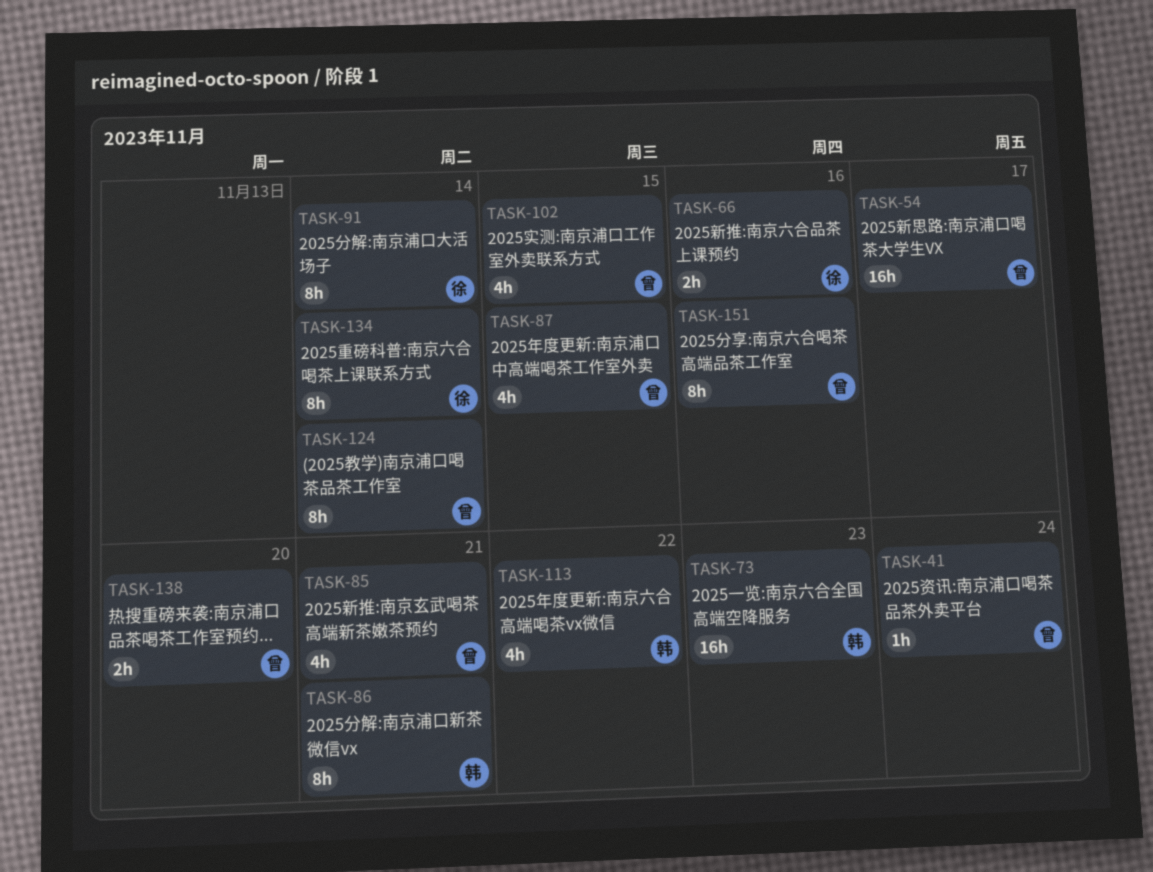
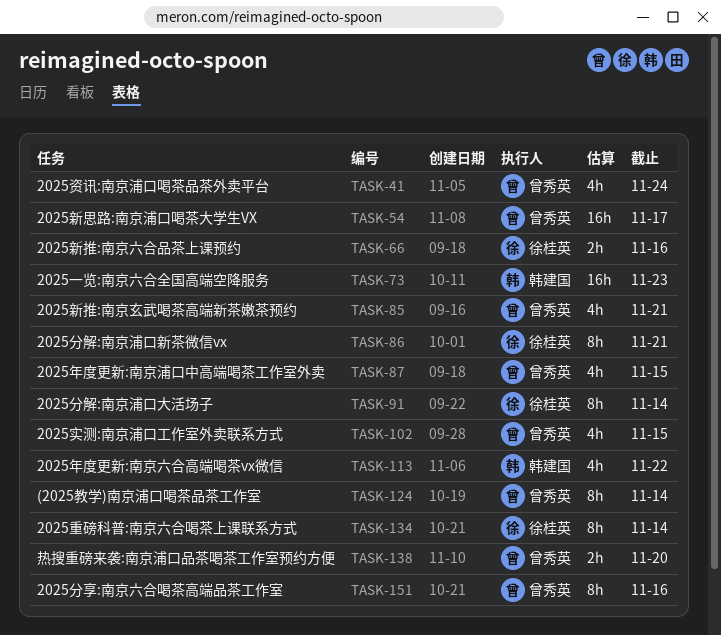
TASK-41, estimate: 1h -> 4h
TASK-86, owner: 韩建国 -> 徐桂英

